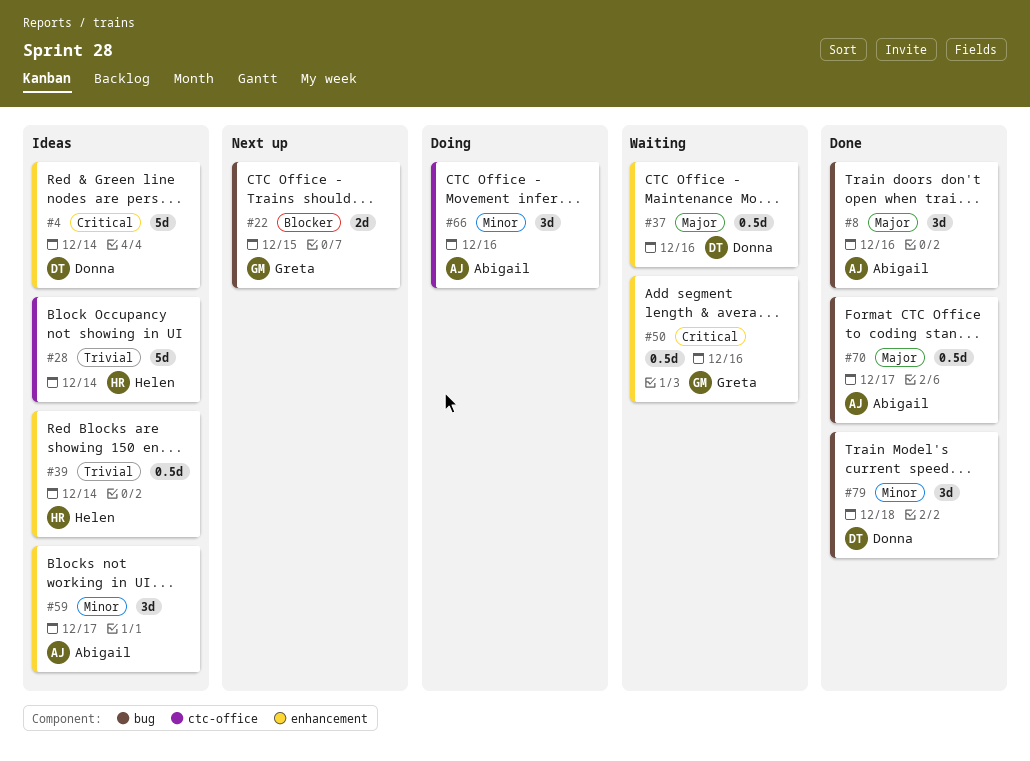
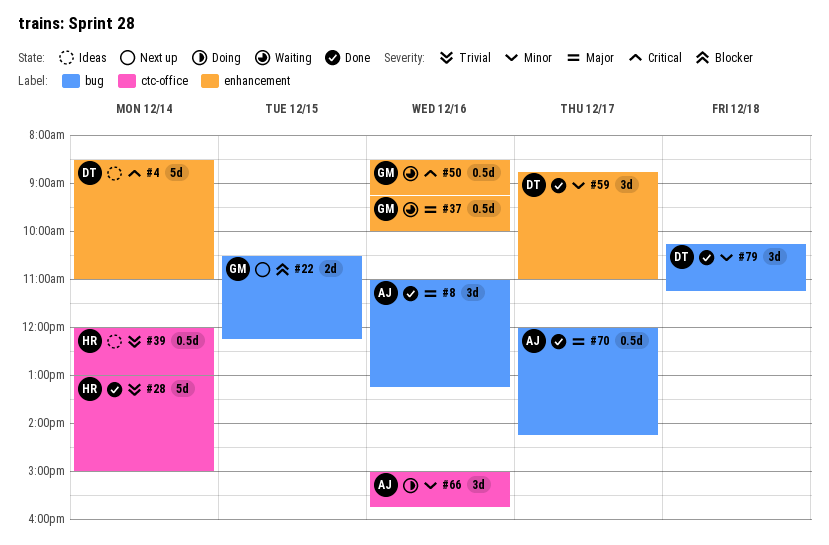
#28, status: Ideas -> Done
#37, owner: Donna -> Greta
#39, label: enhancement -> ctc-office
#59, status: Ideas -> Done
#59, owner: Abigail -> Donna

